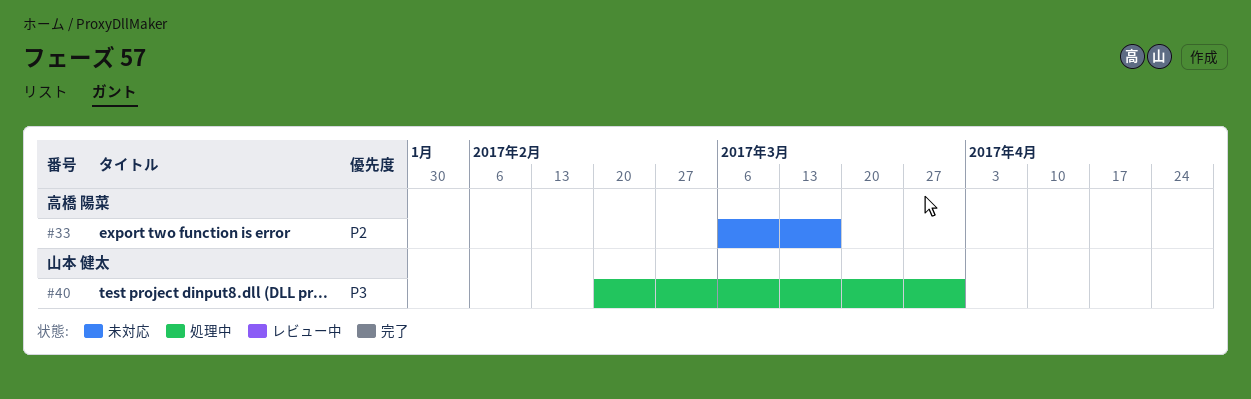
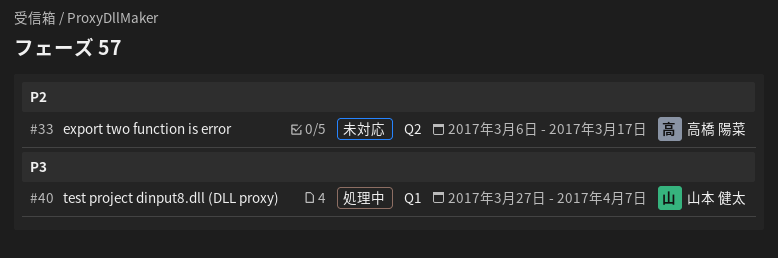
#40, start: Feb 20 -> Mar 27
#40, due: Mar 31 -> Apr 7

